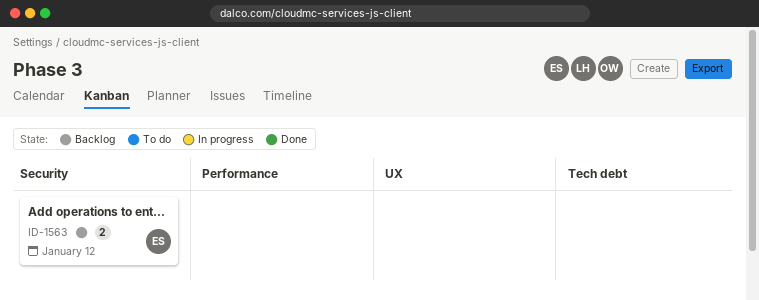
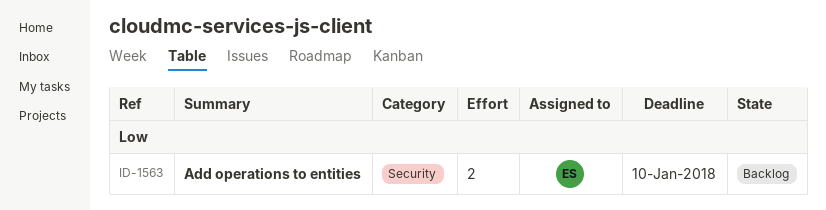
ID-1563, due: Jan 12 -> Jan 10

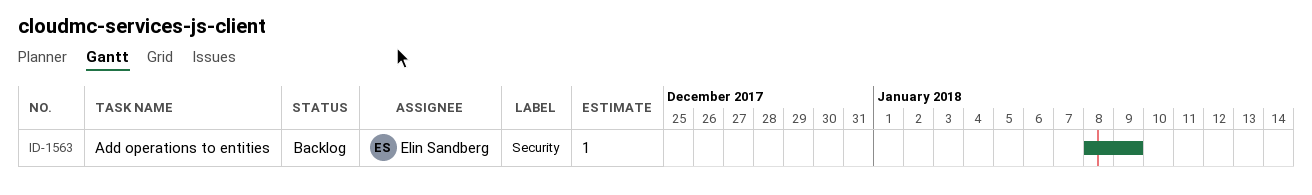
ID-1563, estimate: 2 -> 1
ID-1563, due: Jan 10 -> Jan 9

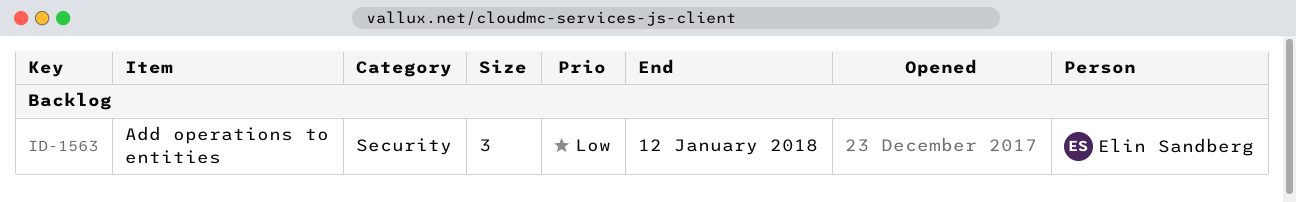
ID-1563, estimate: 1 -> 3
ID-1563, due: Jan 9 -> Jan 12

